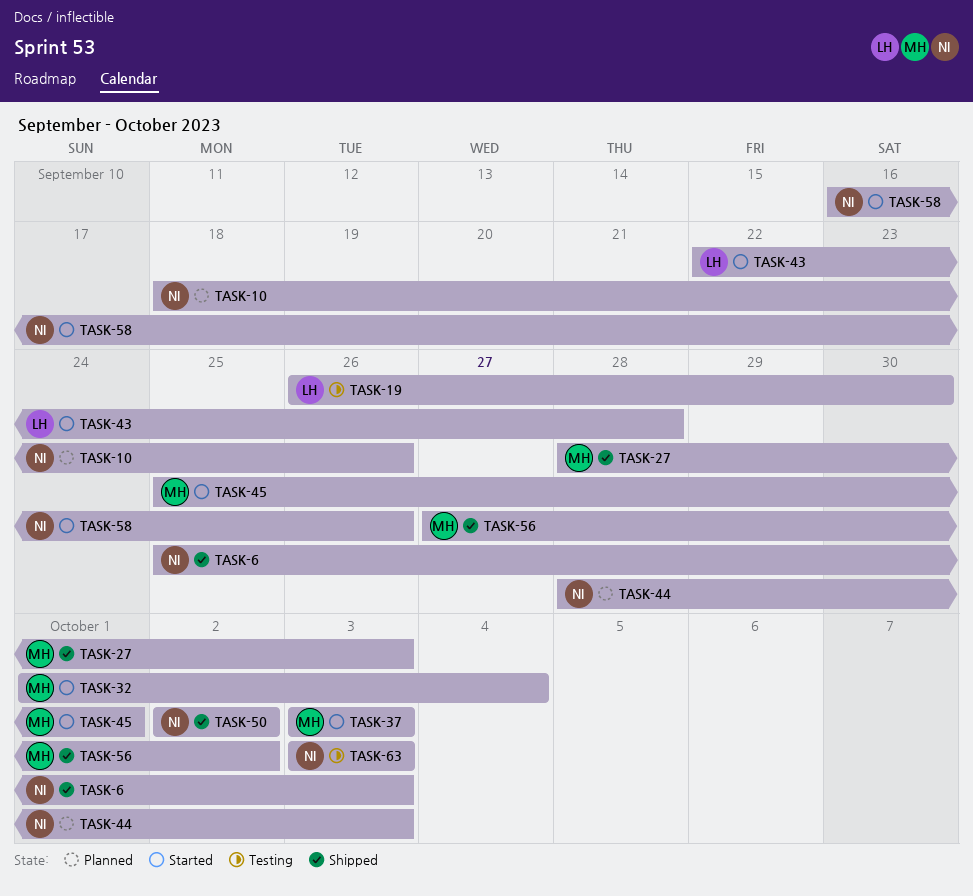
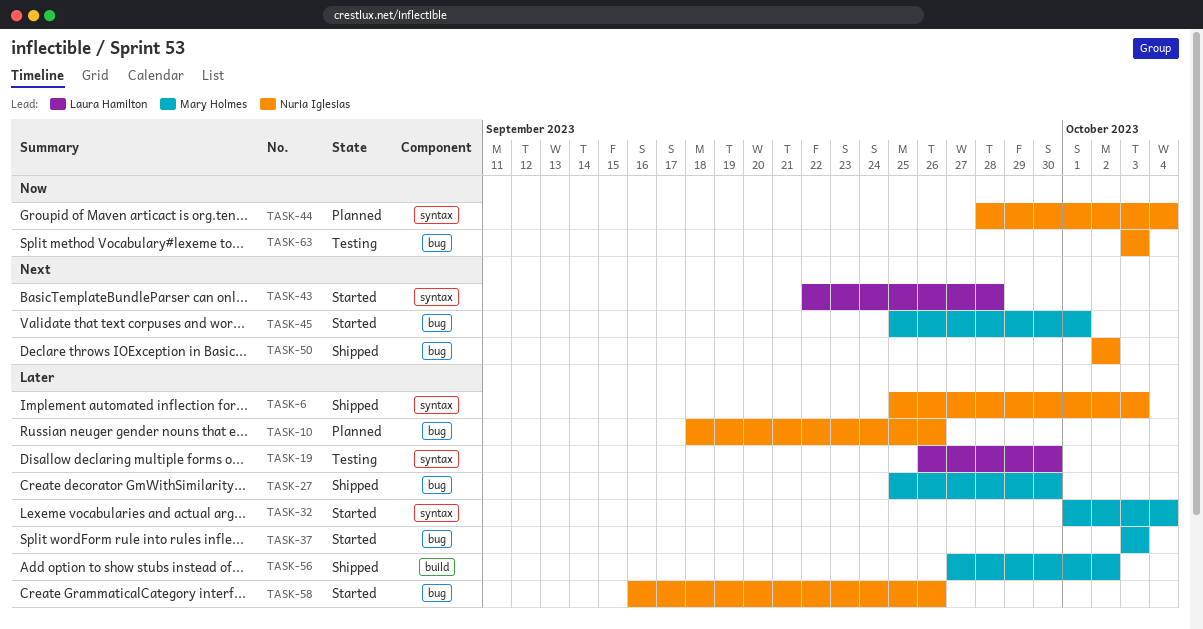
TASK-27, start: Sep 28 -> Sep 25
TASK-27, due: Oct 3 -> Sep 30
TASK-44, due: Oct 3 -> Oct 4

